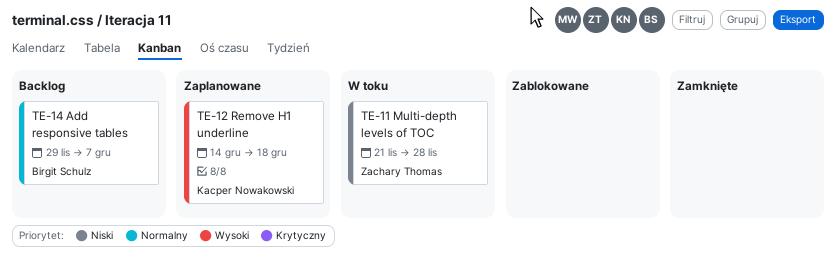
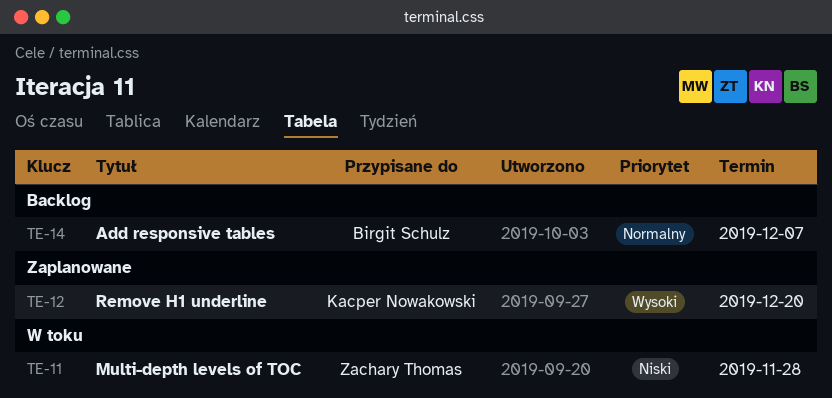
TE-12, due: Dec 18 -> Dec 20

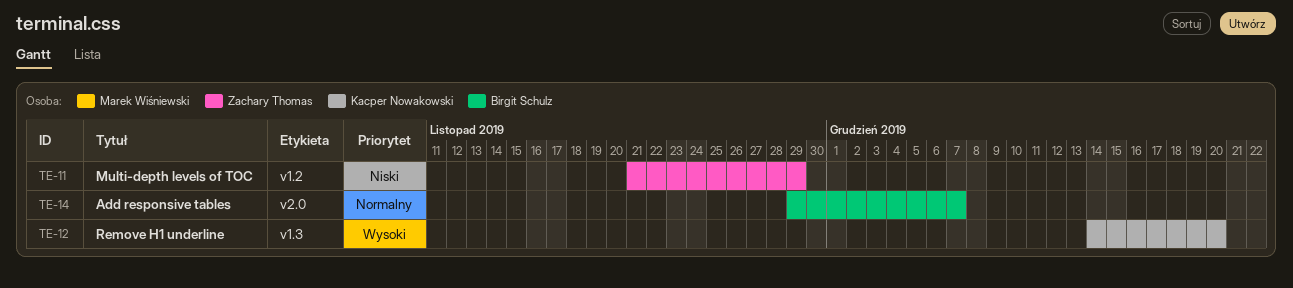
TE-11, due: Nov 28 -> Nov 29

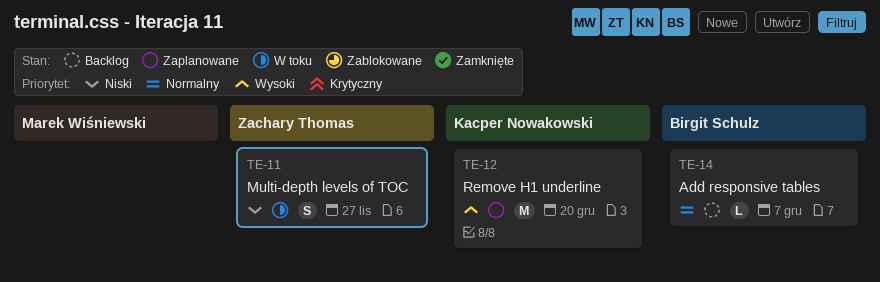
TE-11, due: Nov 29 -> Nov 27

